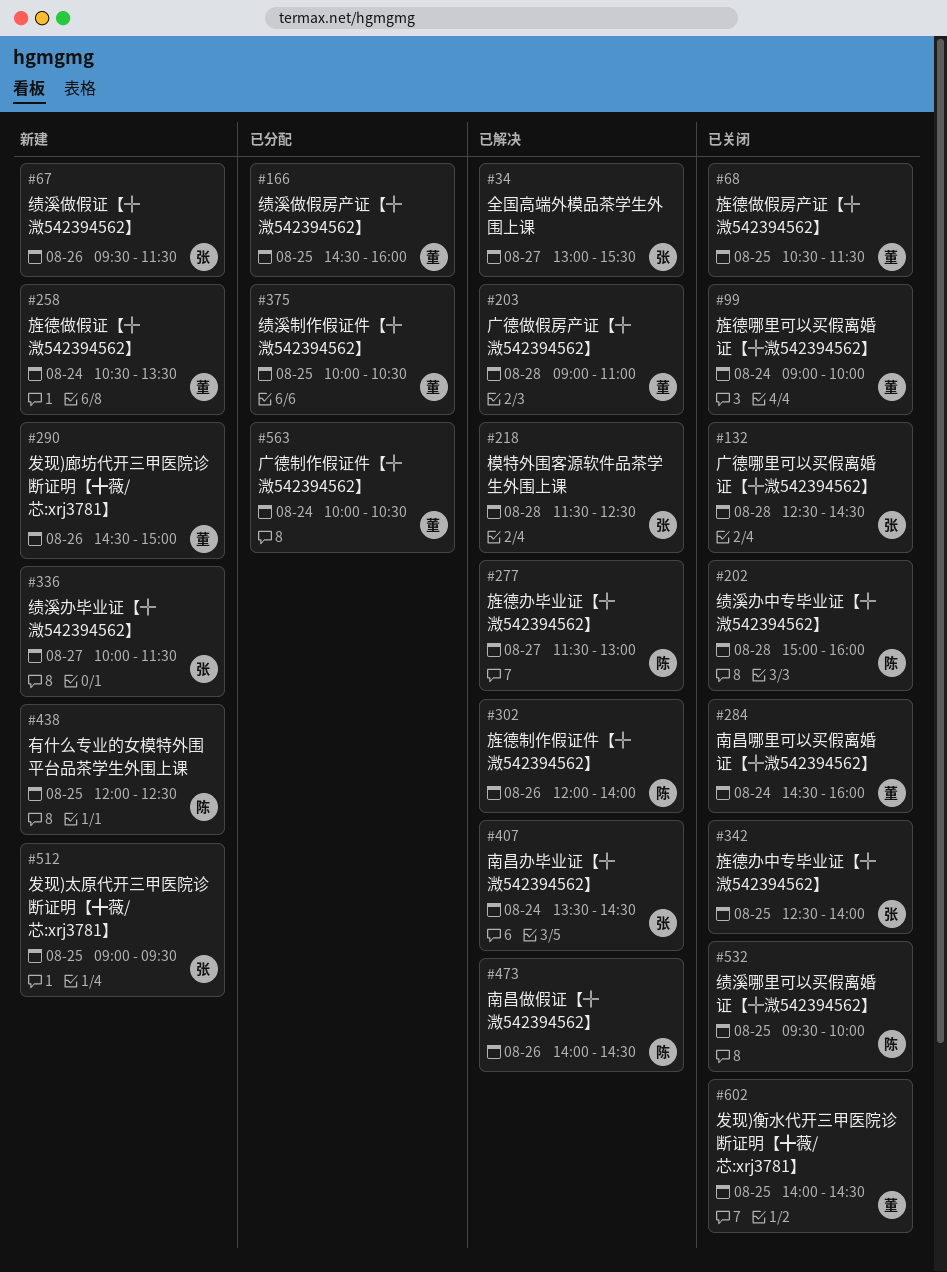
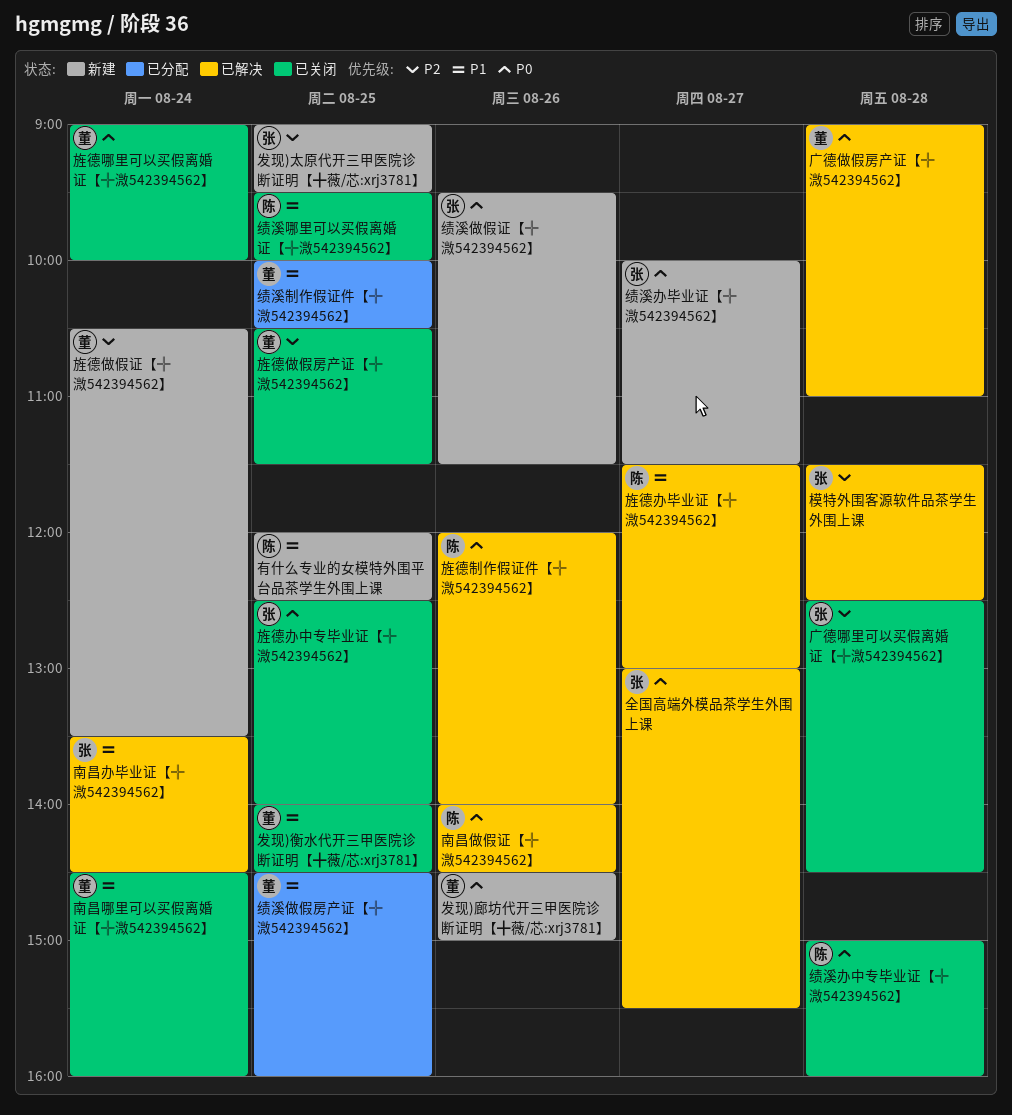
广德制作假证件【╬溦542394562】: present -> none

